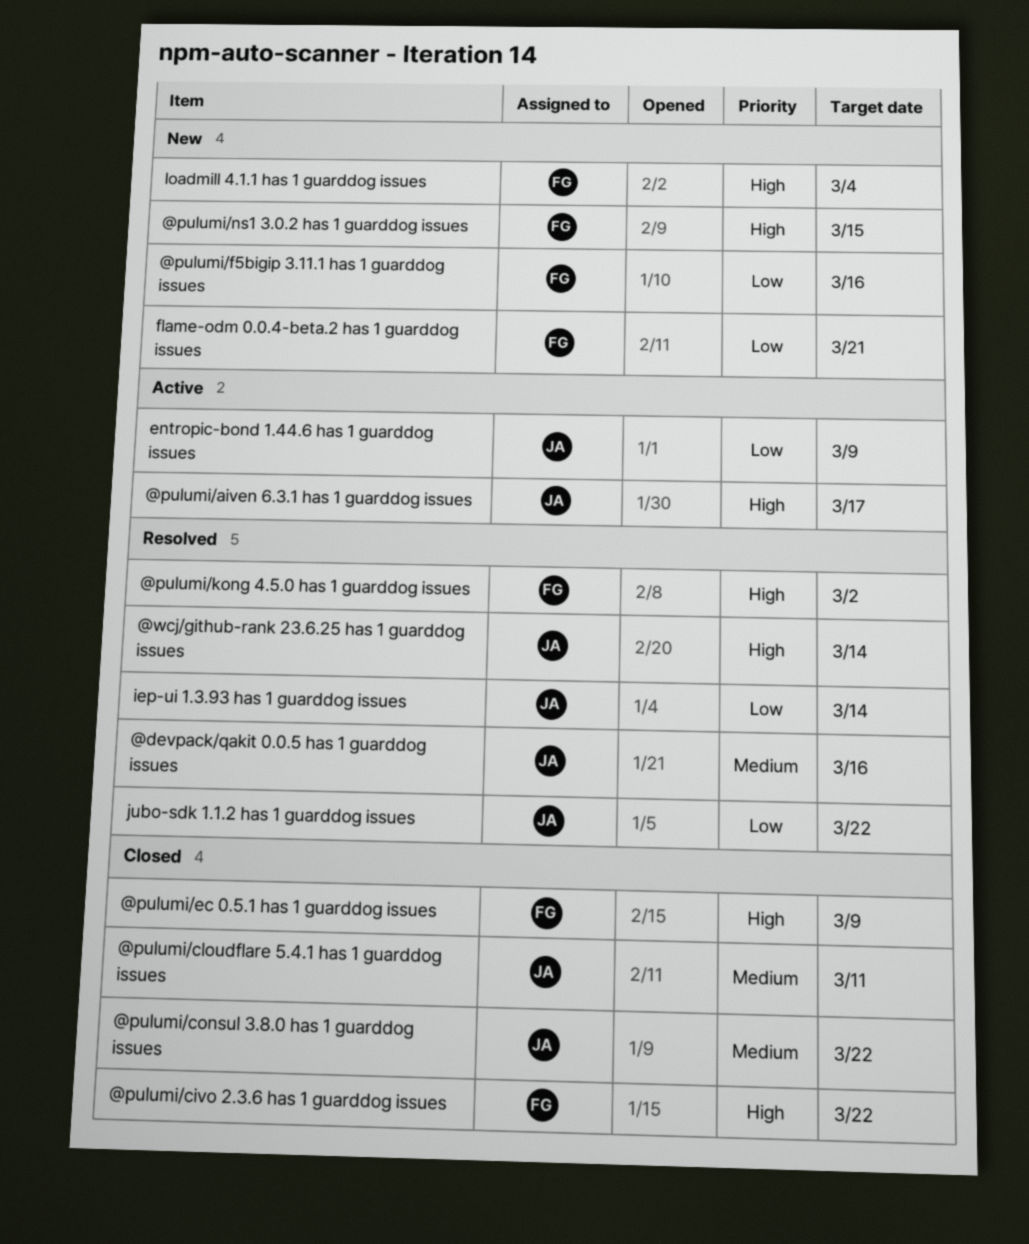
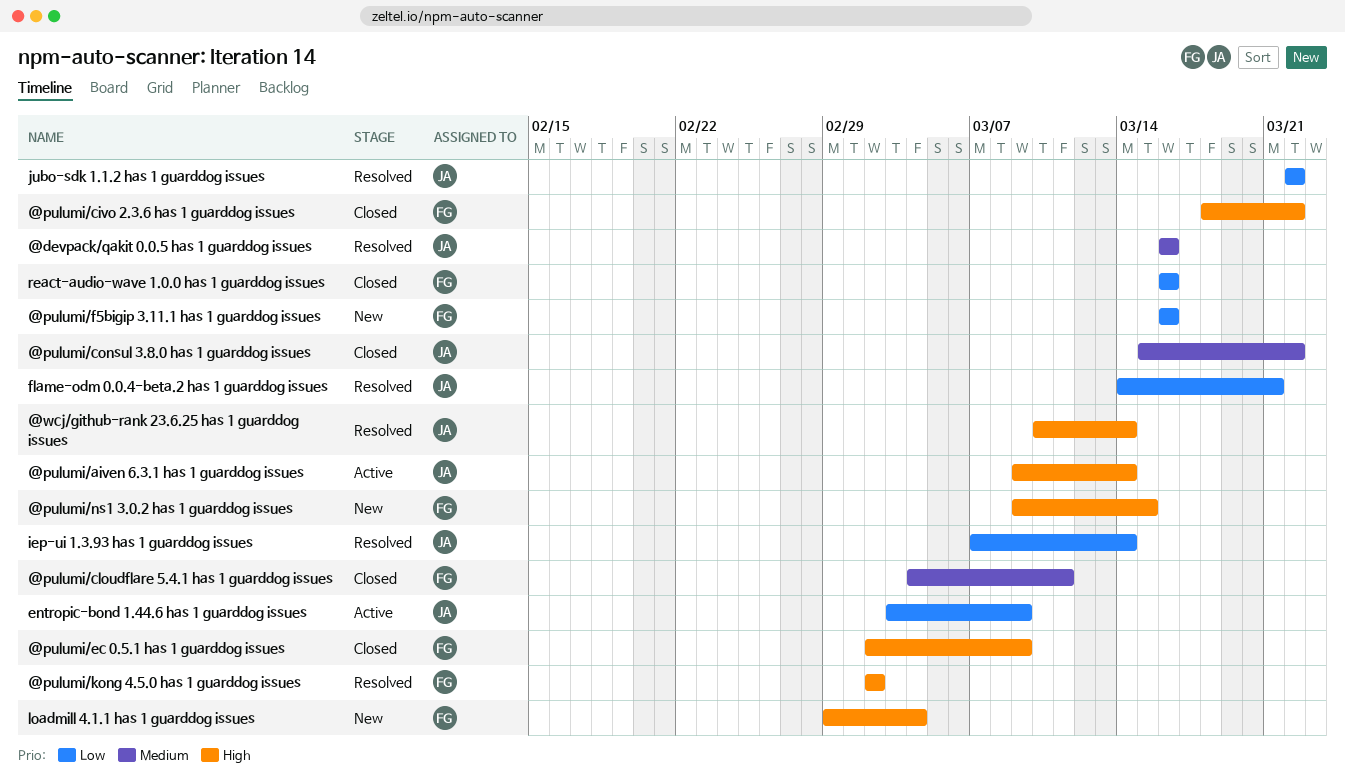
@pulumi/aiven 6.3.1 has 1 guarddog issues, due: Mar 17 -> Mar 14
@pulumi/cloudflare 5.4.1 has 1 guarddog issues, owner: JA -> FG
flame-odm 0.0.4-beta.2 has 1 guarddog issues, status: New -> Resolved
flame-odm 0.0.4-beta.2 has 1 guarddog issues, owner: FG -> JA
react-audio-wave 1.0.0 has 1 guarddog issues: none -> present

